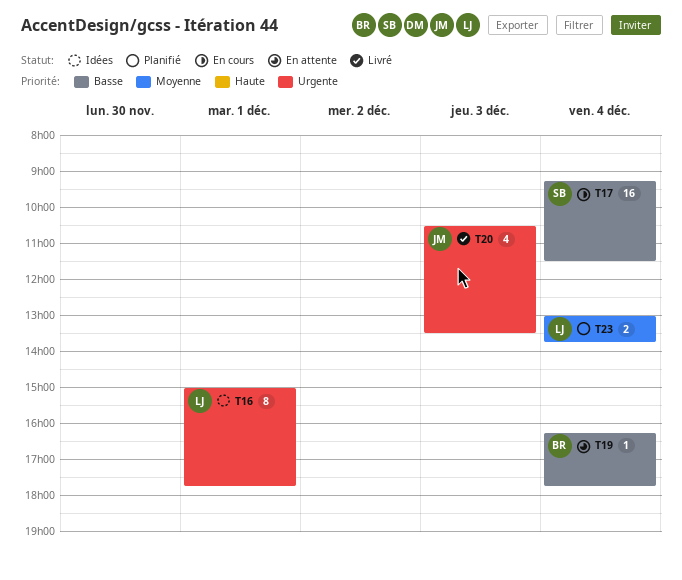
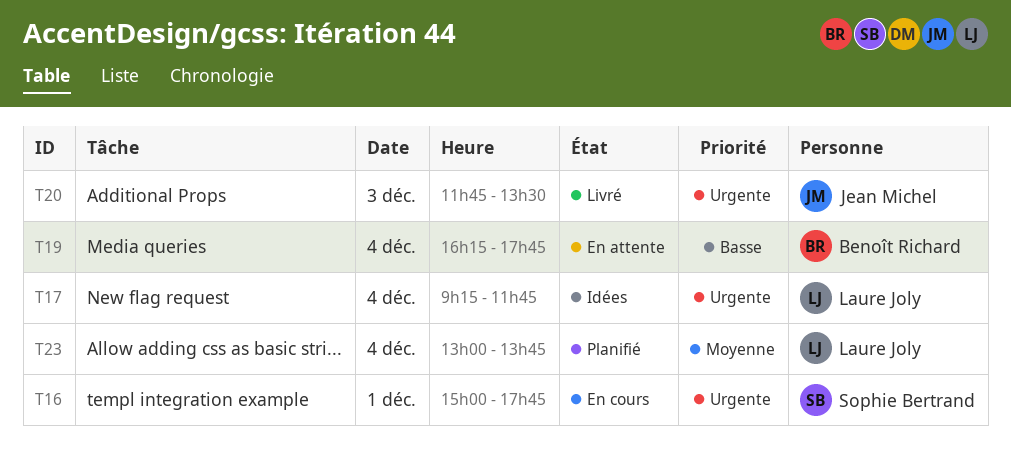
T16, status: Idées -> En cours
T16, owner: Laure Joly -> Sophie Bertrand
T17, status: En cours -> Idées
T17, owner: Sophie Bertrand -> Laure Joly
T17, priority: Basse -> Urgente
T17, ends: 11:30 -> 11:45
T20, begins: 10:30 -> 11:45

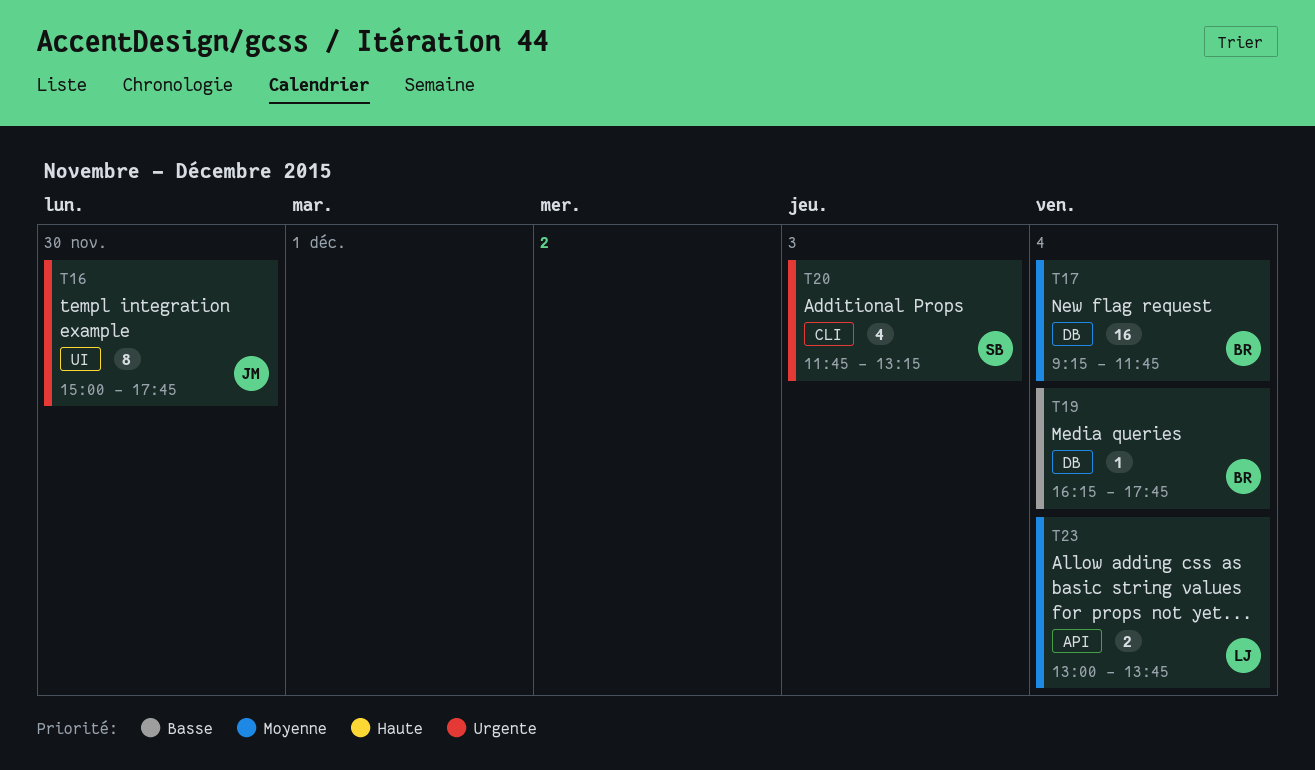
T16, owner: Sophie Bertrand -> Jean Michel
T16, day: Dec 1 -> Nov 30
T17, owner: Laure Joly -> Benoît Richard
T17, priority: Urgente -> Moyenne
T20, owner: Jean Michel -> Sophie Bertrand
T20, ends: 13:30 -> 13:15

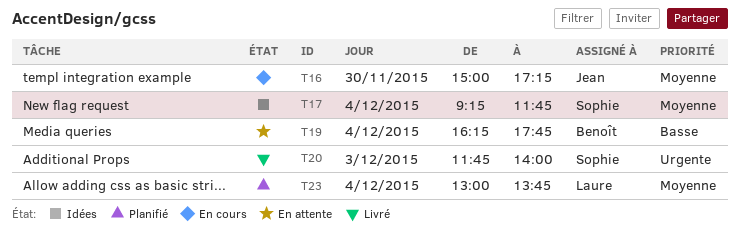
T16, priority: Urgente -> Moyenne
T16, ends: 17:45 -> 17:15
T17, owner: Benoît -> Sophie
T20, ends: 13:15 -> 14:00

